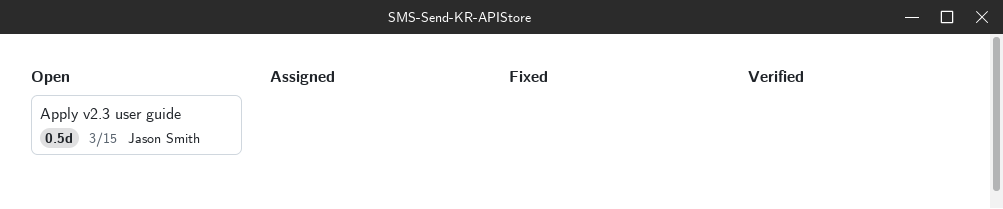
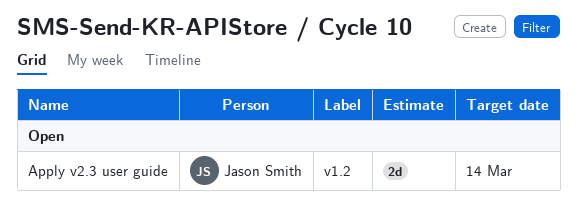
Apply v2.3 user guide, estimate: 0.5d -> 2d
Apply v2.3 user guide, due: Mar 15 -> Mar 14

